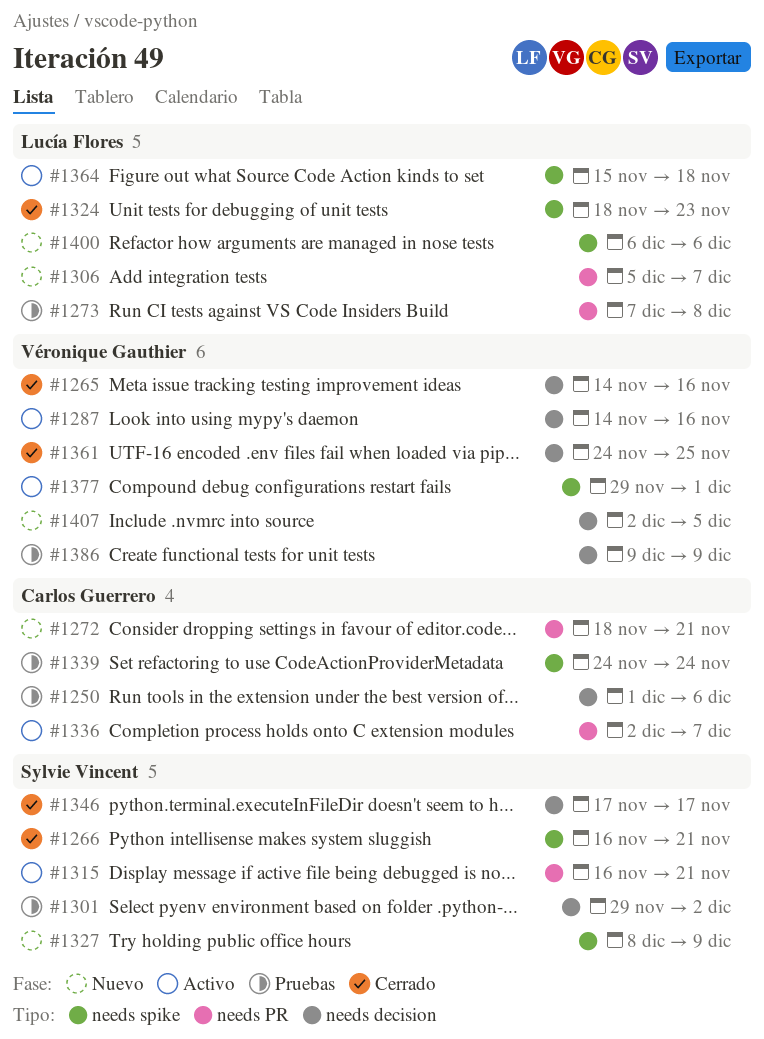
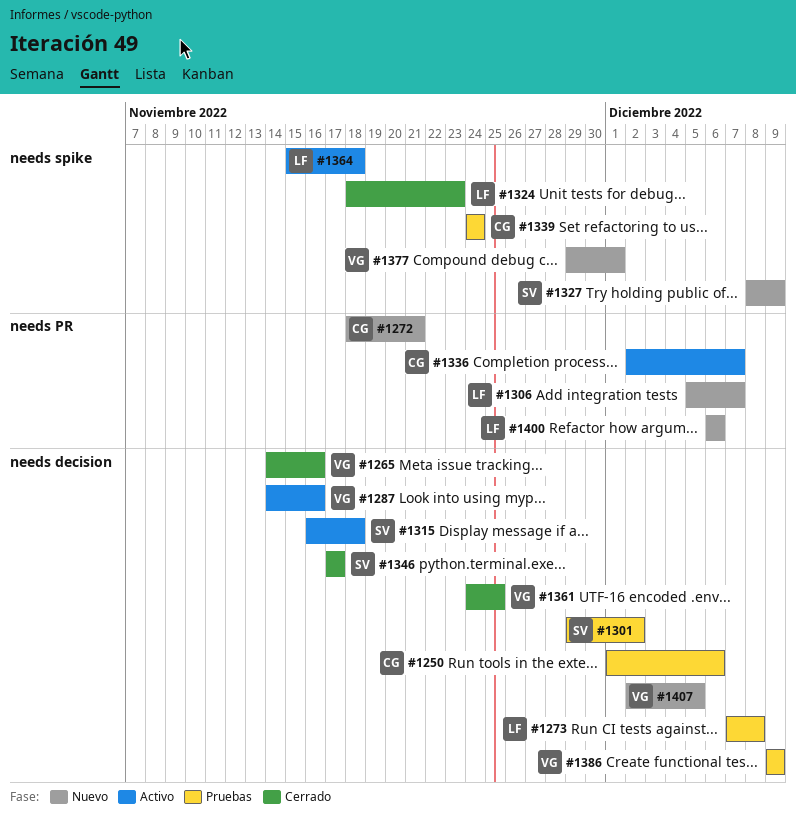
#1266: present -> none
#1273, label: needs PR -> needs decision
#1315, label: needs PR -> needs decision
#1315, due: Nov 21 -> Nov 18
#1377, status: Activo -> Nuevo
#1400, label: needs spike -> needs PR

